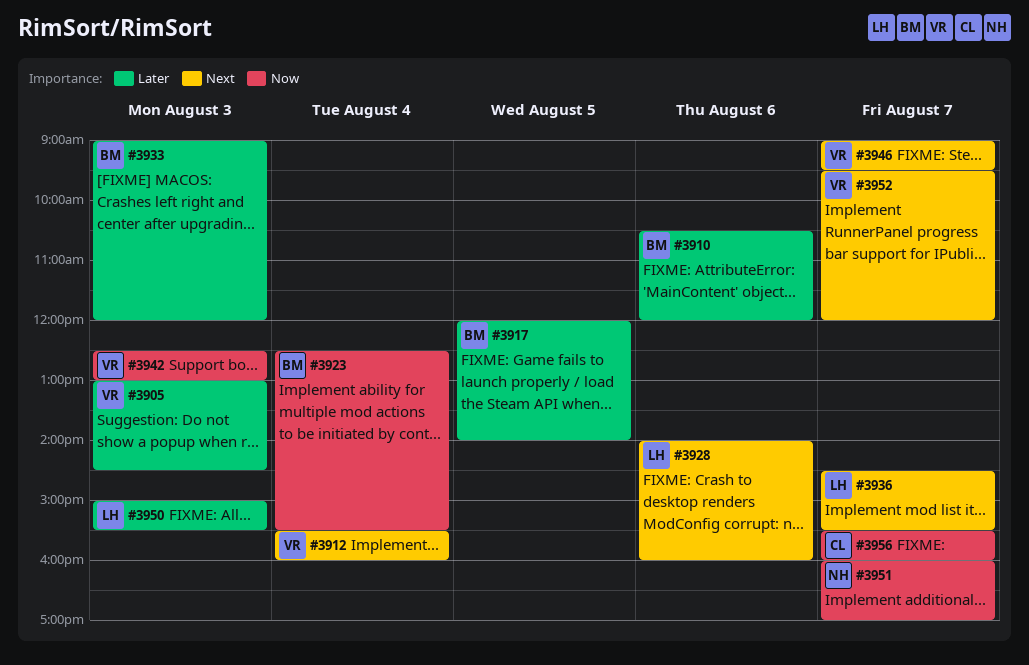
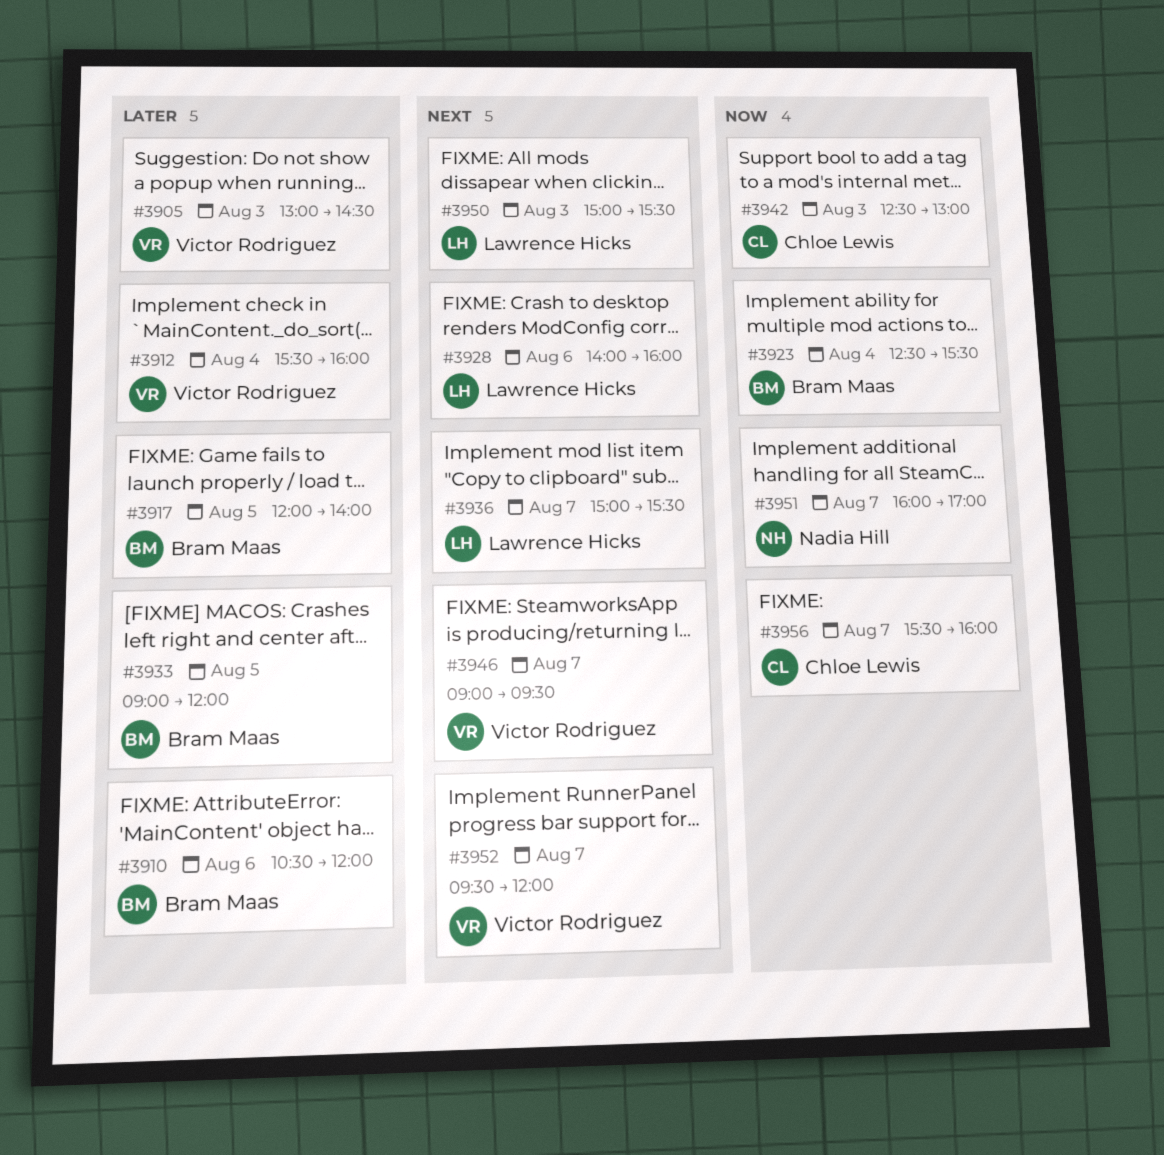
#3912, priority: Next -> Later
#3933, day: Aug 3 -> Aug 5
#3936, begins: 14:30 -> 15:00
#3942, owner: Victor Rodriguez -> Chloe Lewis
#3950, priority: Later -> Next

